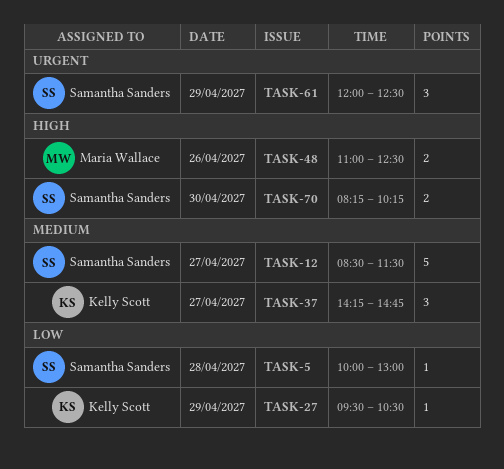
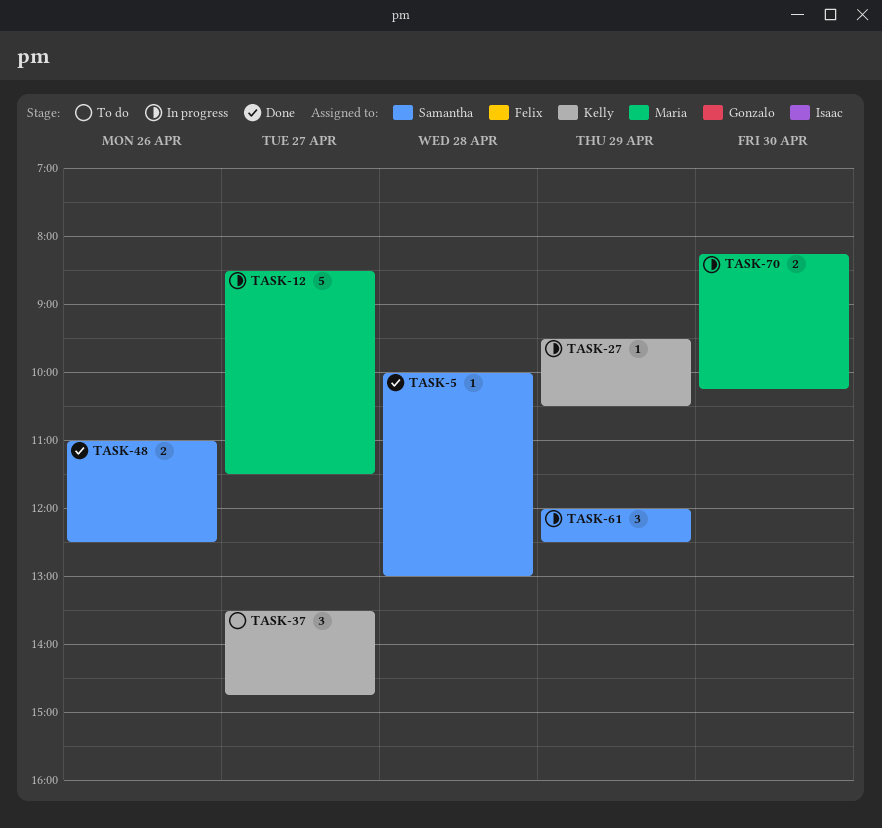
TASK-12, owner: Samantha Sanders -> Maria Wallace
TASK-37, begins: 14:15 -> 13:30
TASK-48, owner: Maria Wallace -> Samantha Sanders
TASK-70, owner: Samantha Sanders -> Maria Wallace

